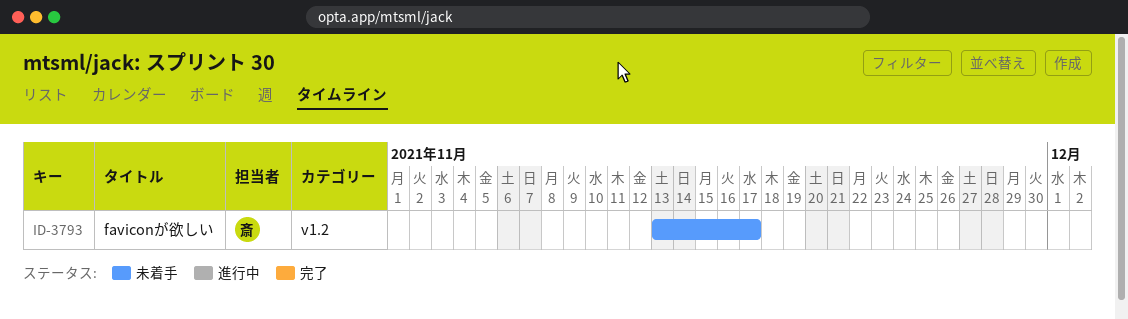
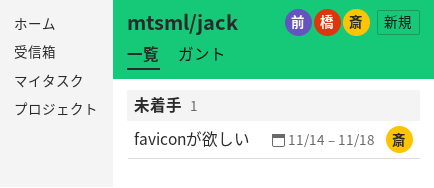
faviconが欲しい, start: Nov 13 -> Nov 14
faviconが欲しい, due: Nov 17 -> Nov 18

